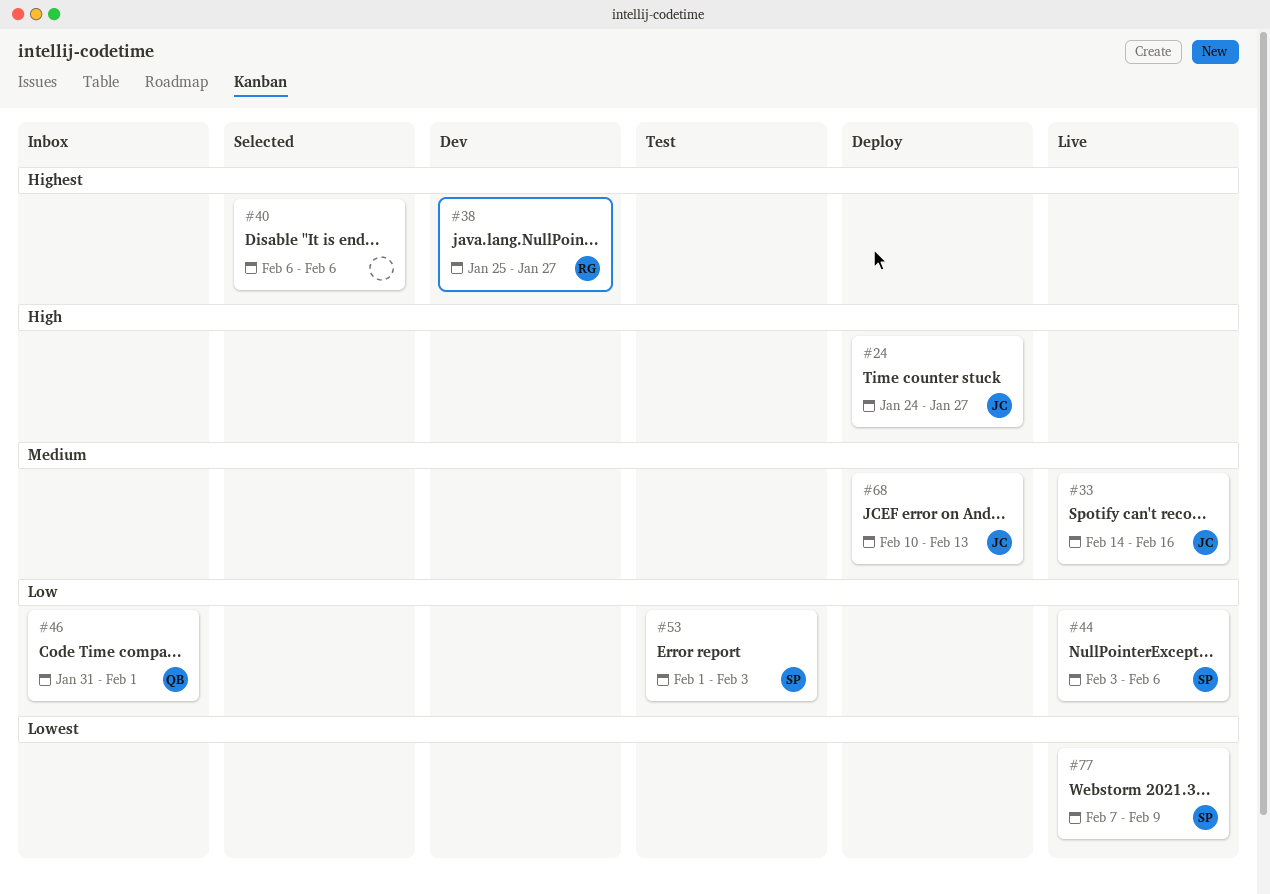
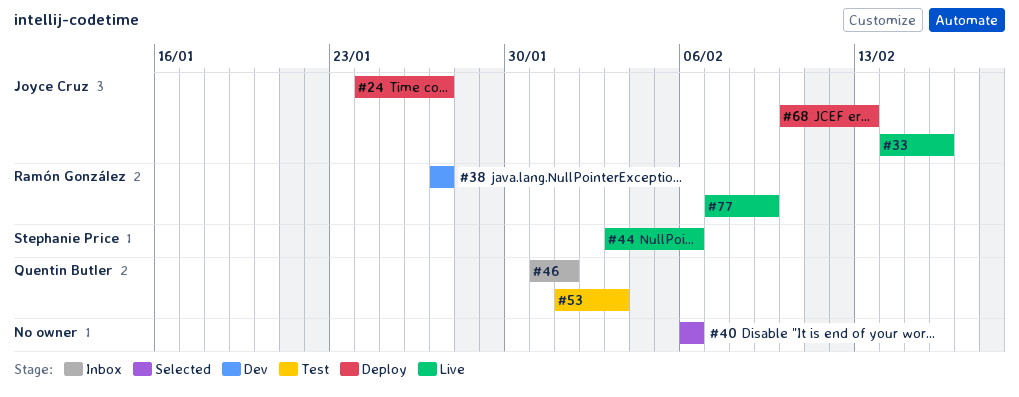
#38, start: Jan 25 -> Jan 27
#53, owner: Stephanie Price -> Quentin Butler
#77, owner: Stephanie Price -> Ramón González

